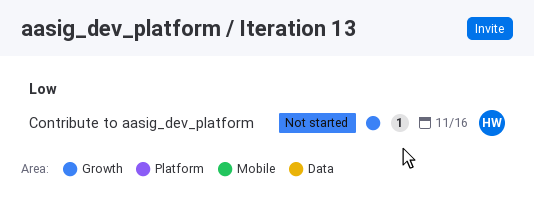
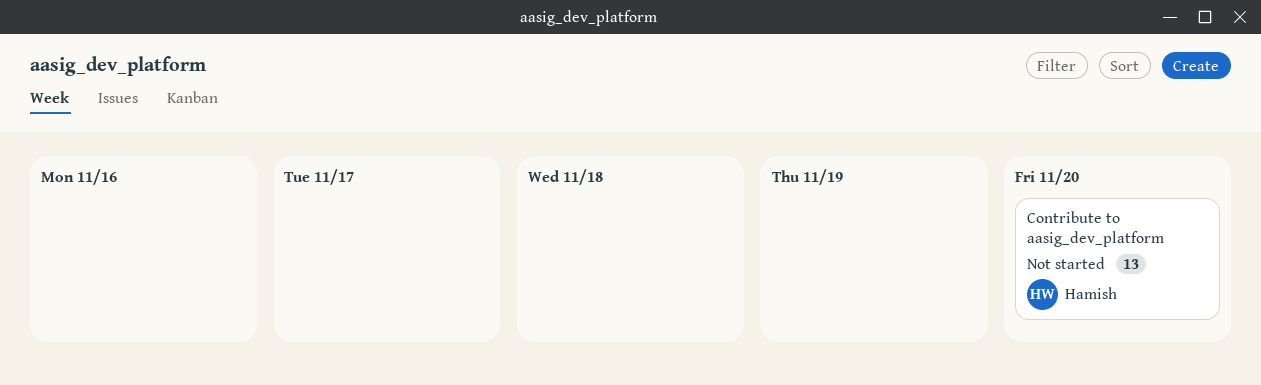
Contribute to aasig_dev_platform, estimate: 1 -> 13
Contribute to aasig_dev_platform, due: Nov 16 -> Nov 20

